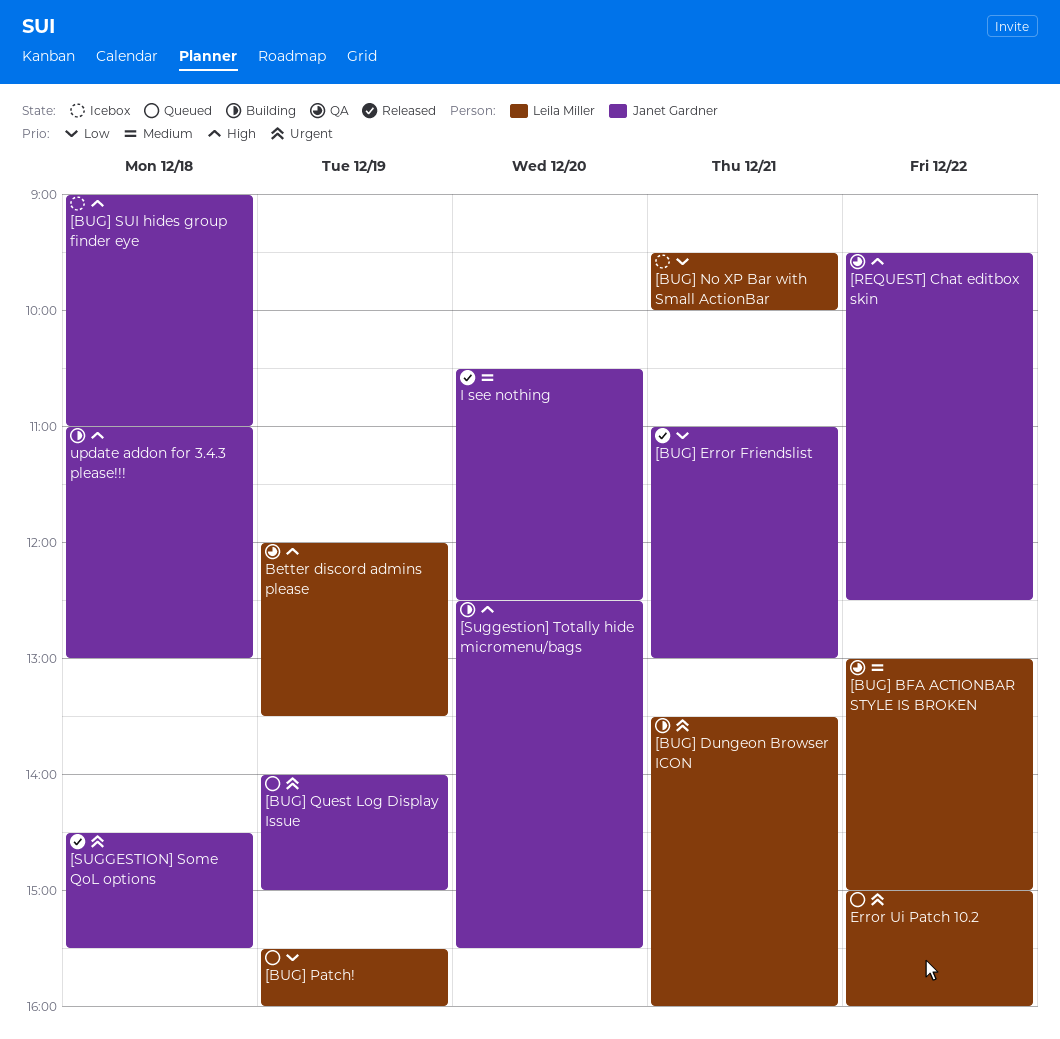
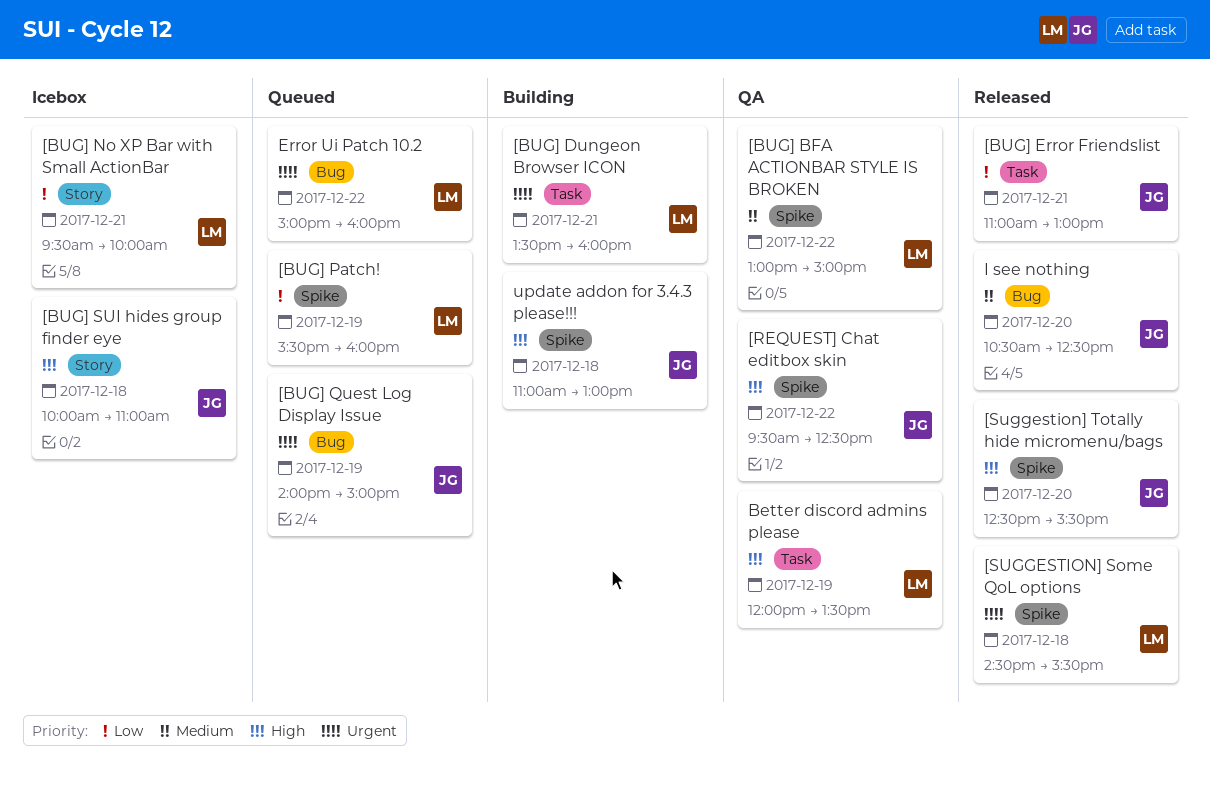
[BUG] SUI hides group finder eye, begins: 09:00 -> 10:00
[SUGGESTION] Some QoL options, owner: Janet Gardner -> Leila Miller
[Suggestion] Totally hide micromenu/bags, status: Building -> Released

